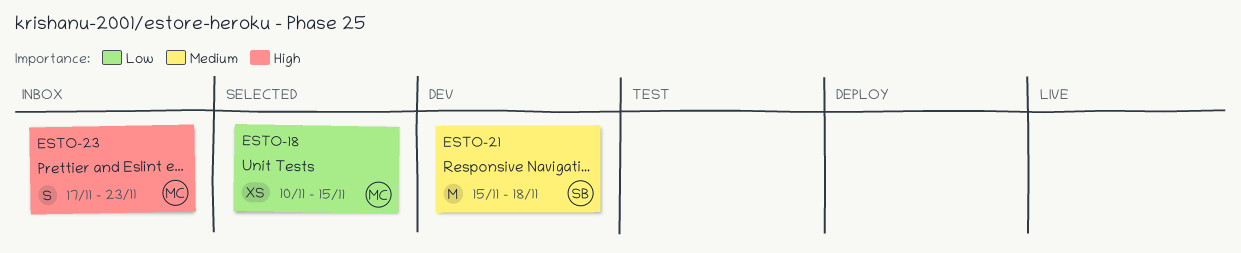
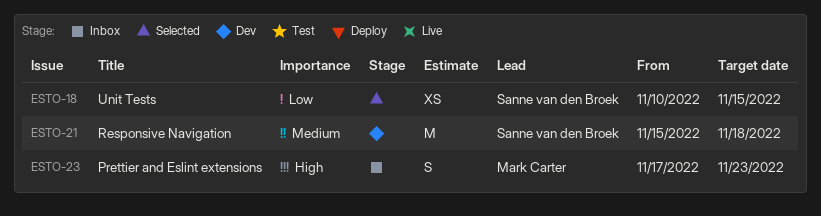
ESTO-18, owner: Mark Carter -> Sanne van den Broek

